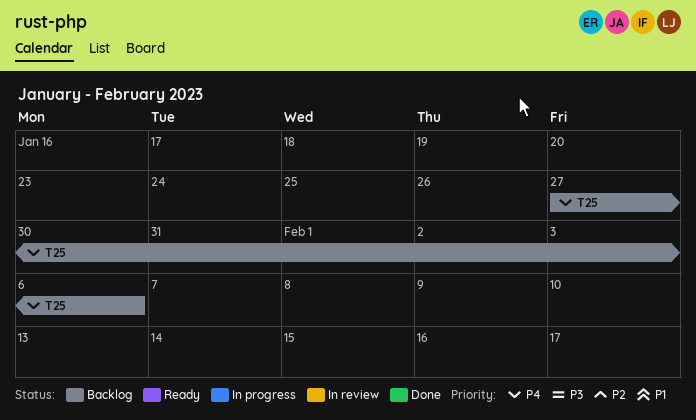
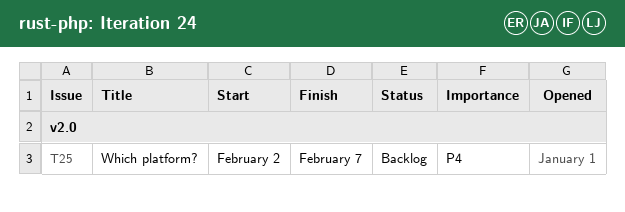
T25, start: Jan 27 -> Feb 2
T25, due: Feb 6 -> Feb 7

